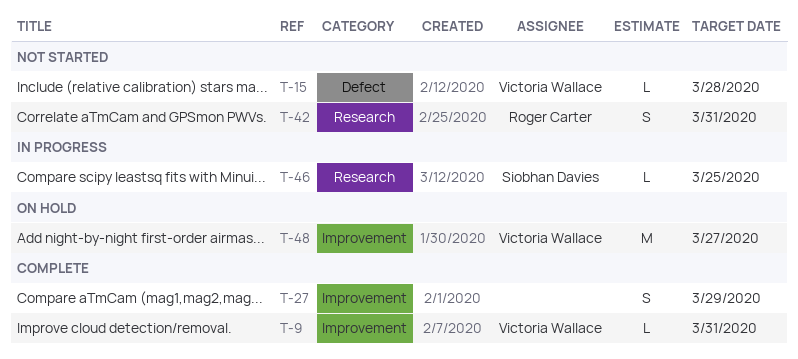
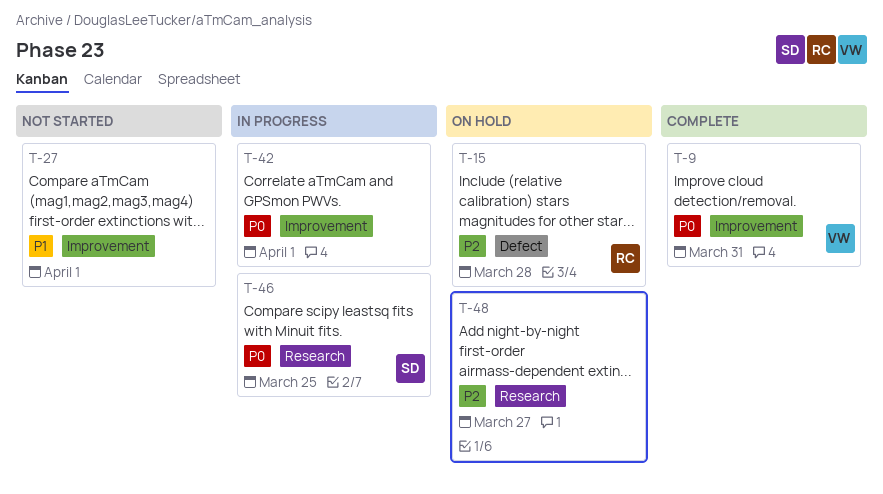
T-15, status: Not started -> On hold
T-15, owner: Victoria Wallace -> Roger Carter
T-27, status: Complete -> Not started
T-27, due: Mar 29 -> Apr 1
T-42, status: Not started -> In progress
T-42, owner: Roger Carter -> none
T-42, label: Research -> Improvement
T-42, due: Mar 31 -> Apr 1
T-48, owner: Victoria Wallace -> none
T-48, label: Improvement -> Research

